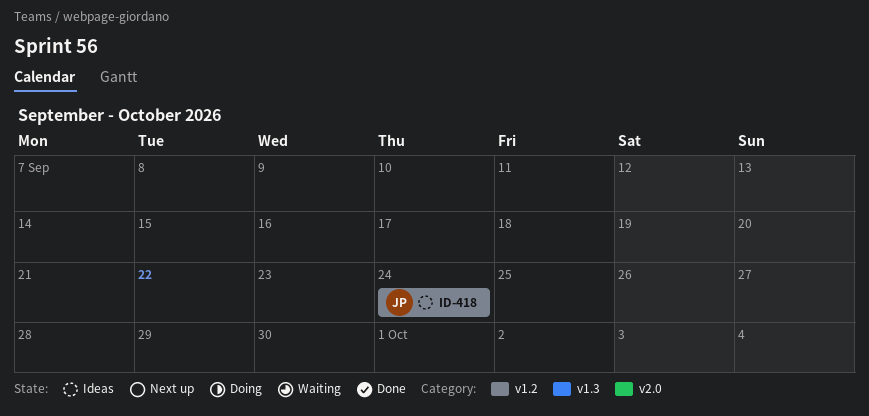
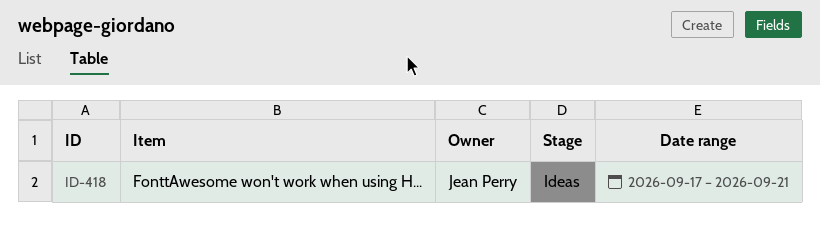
ID-418, start: Sep 24 -> Sep 17
ID-418, due: Sep 24 -> Sep 21

